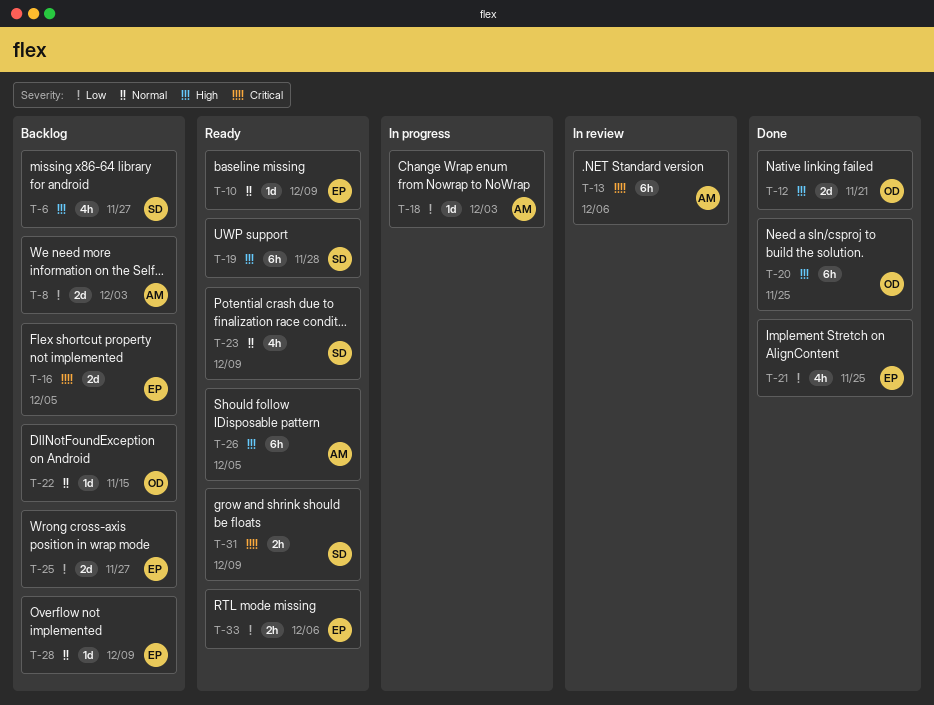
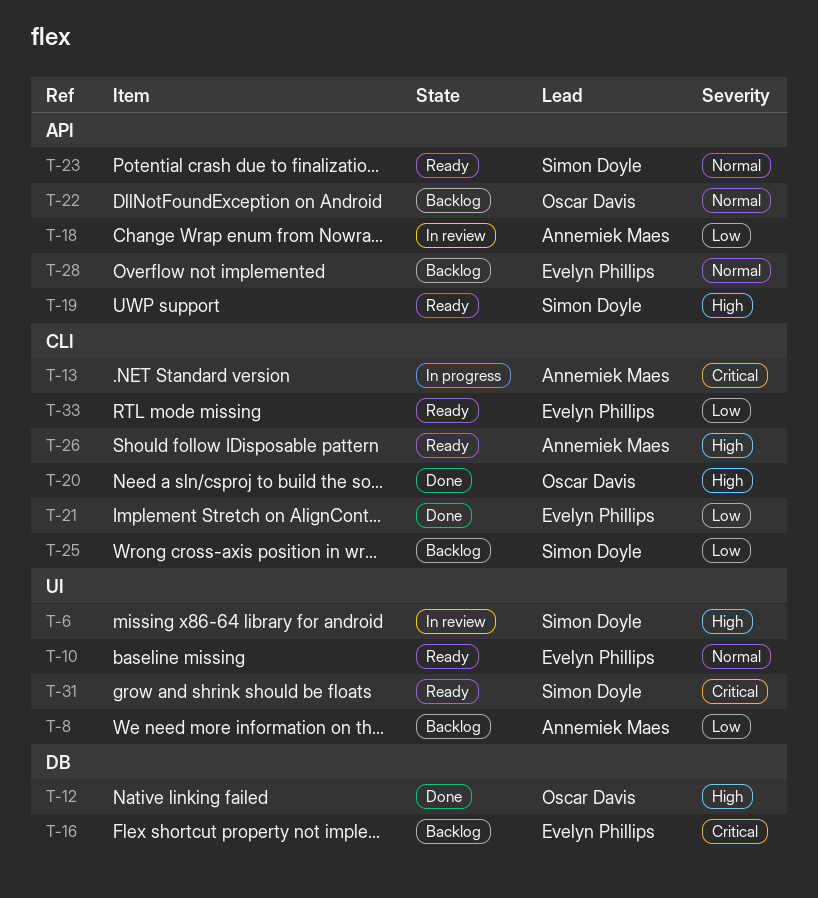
T-6, status: Backlog -> In review
T-13, status: In review -> In progress
T-18, status: In progress -> In review
T-25, owner: Evelyn Phillips -> Simon Doyle

